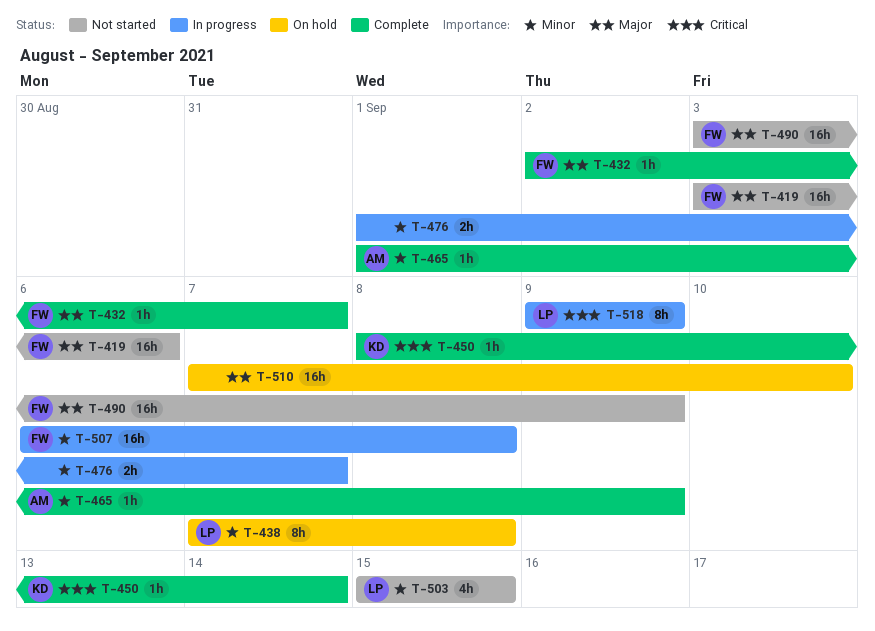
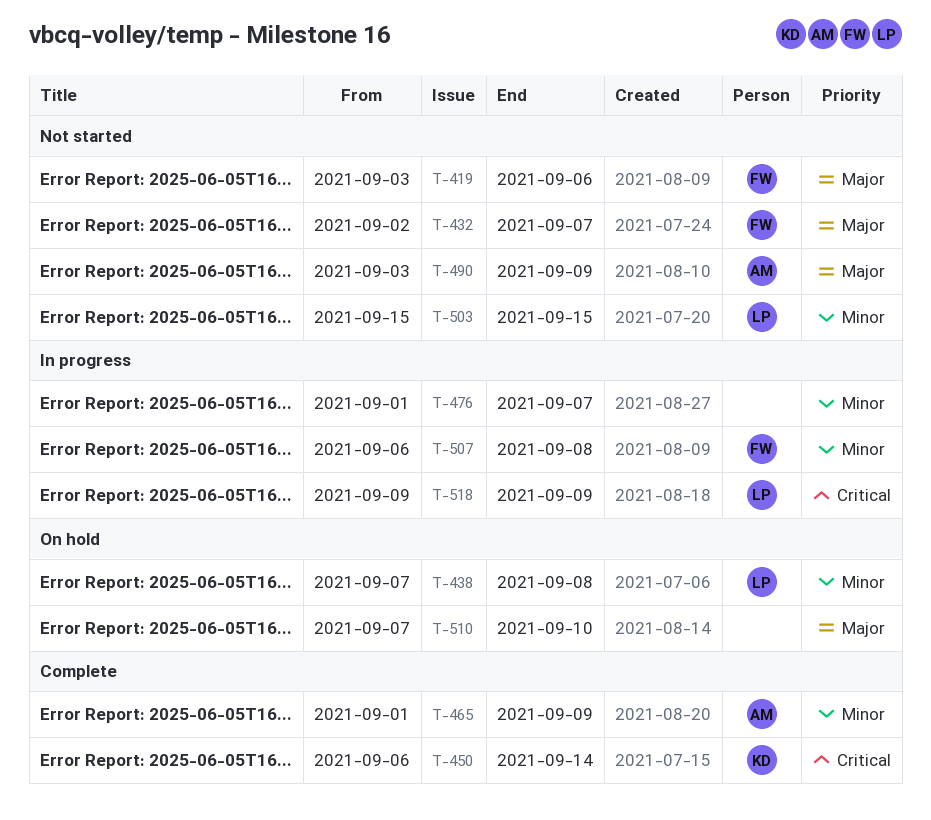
T-432, status: Complete -> Not started
T-450, start: Sep 8 -> Sep 6
T-490, owner: FW -> AM

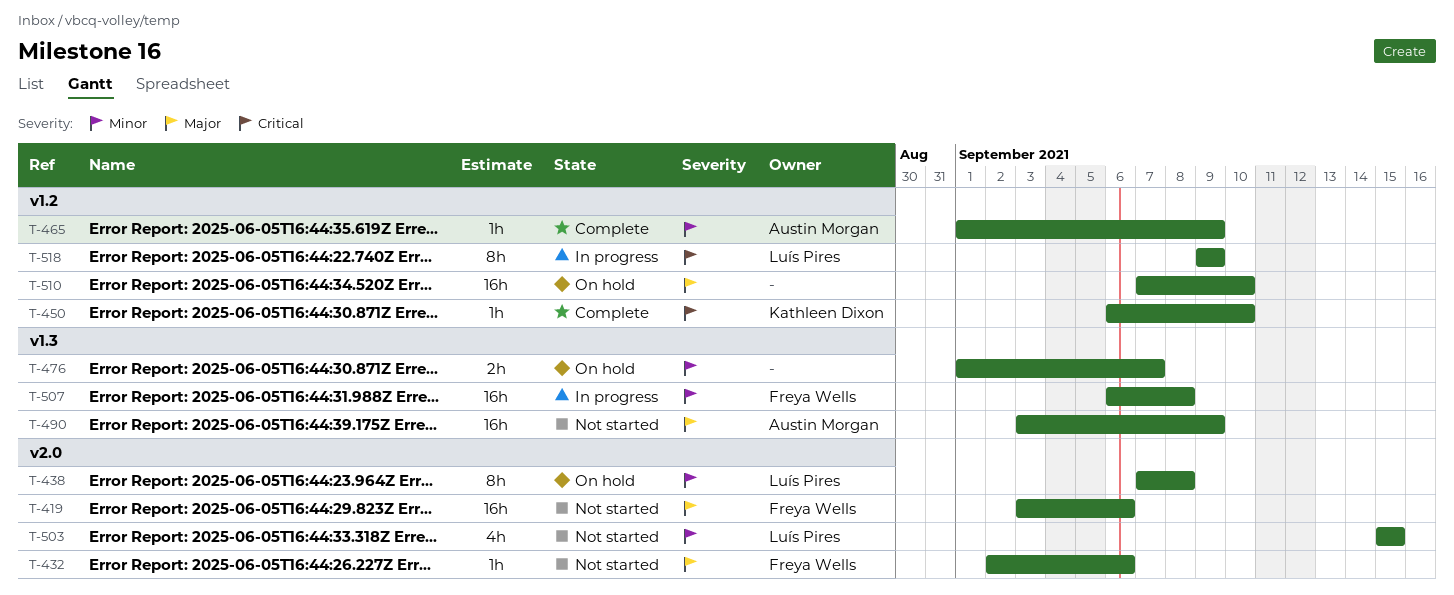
T-432, due: Sep 7 -> Sep 6
T-450, due: Sep 14 -> Sep 10
T-476, status: In progress -> On hold

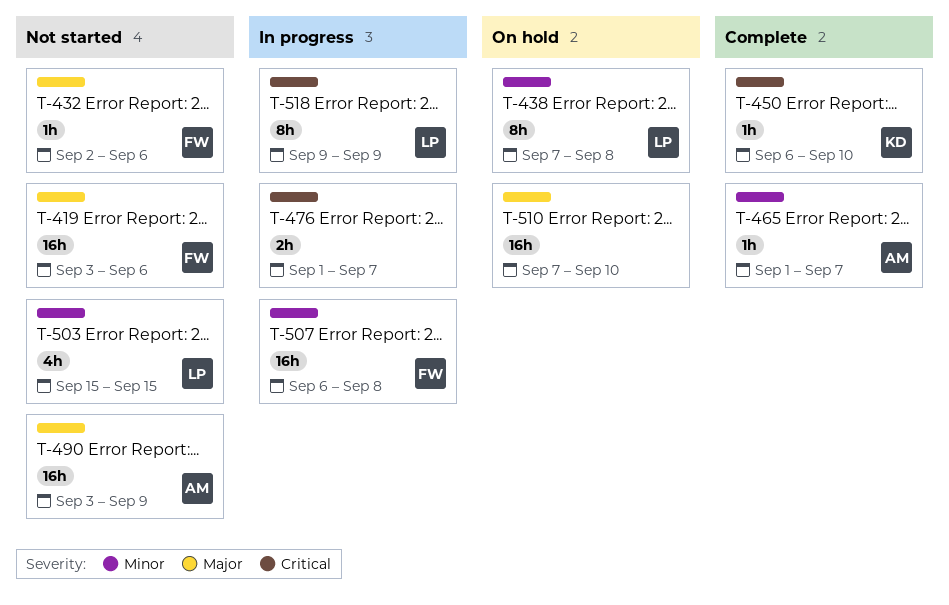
T-465, due: Sep 9 -> Sep 7
T-476, status: On hold -> In progress
T-476, priority: Minor -> Critical

